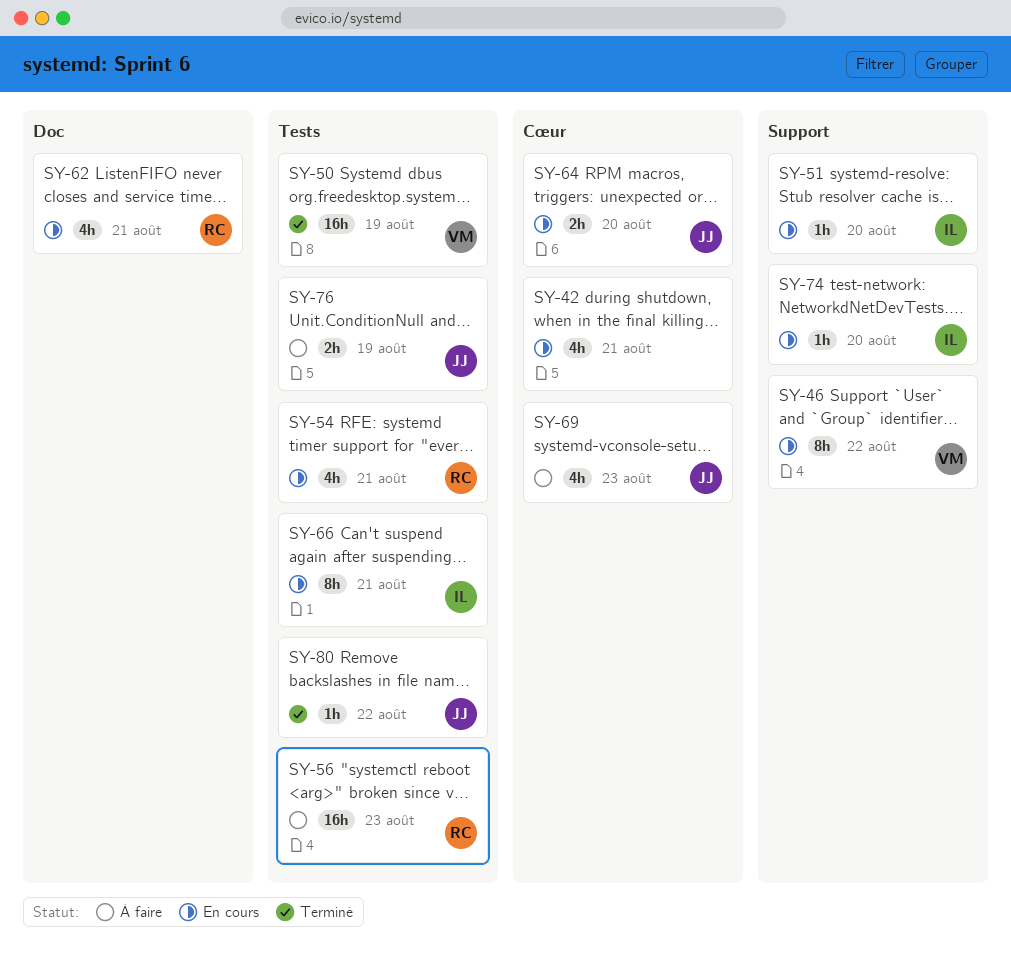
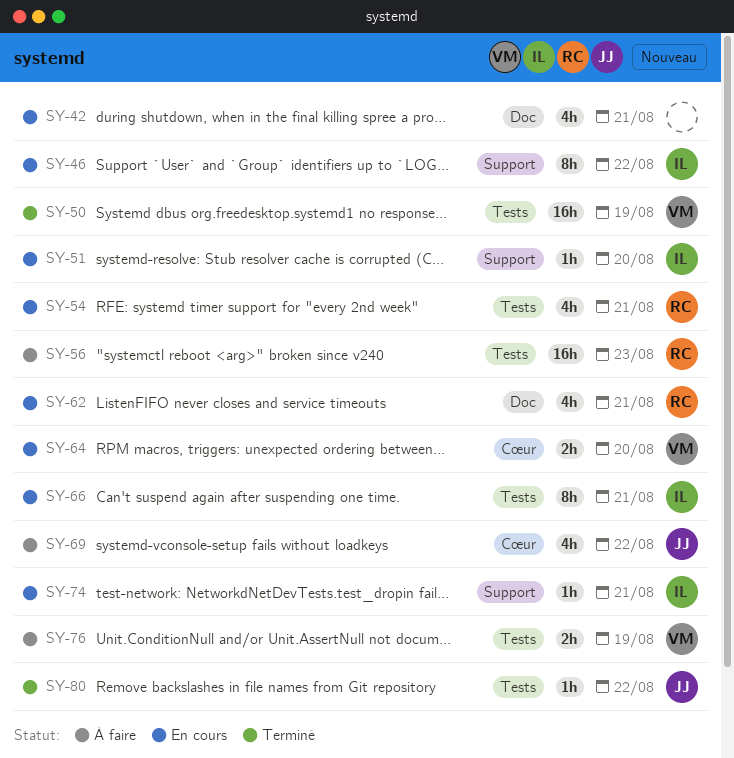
SY-42, label: Cœur -> Doc
SY-46, owner: VM -> IL
SY-64, owner: JJ -> VM
SY-69, due: Aug 23 -> Aug 22
SY-74, due: Aug 20 -> Aug 21
SY-76, owner: JJ -> VM

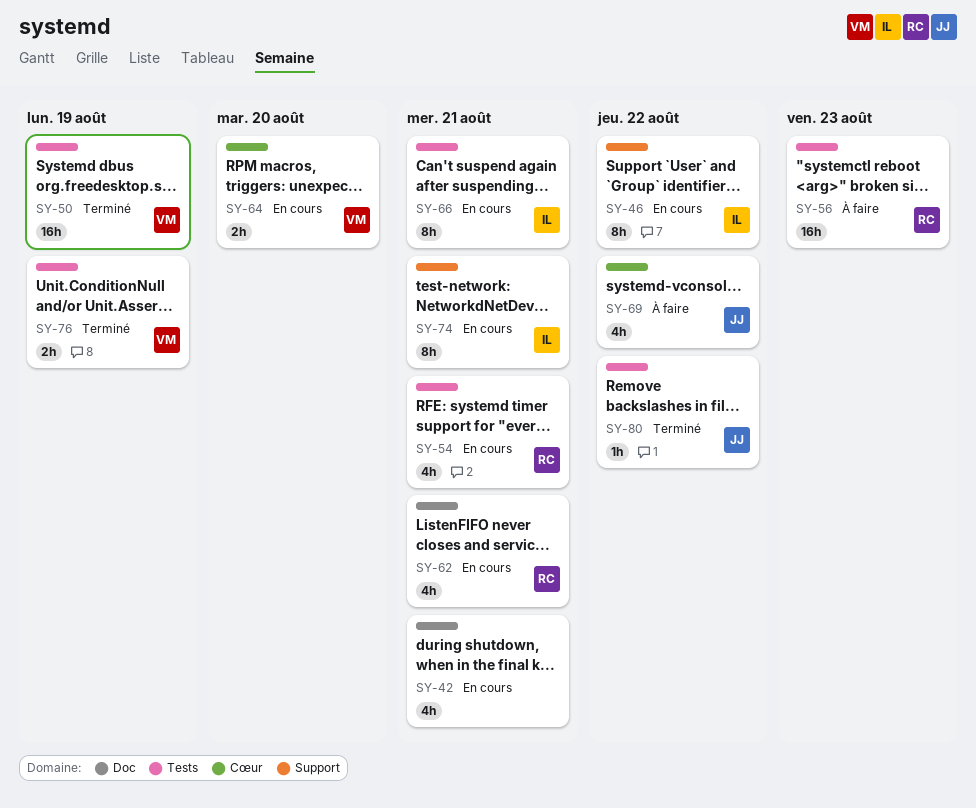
SY-51: present -> none
SY-74, estimate: 1h -> 8h
SY-76, status: À faire -> Terminé

